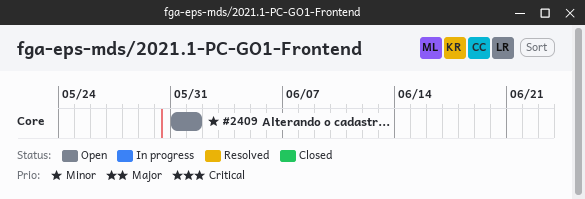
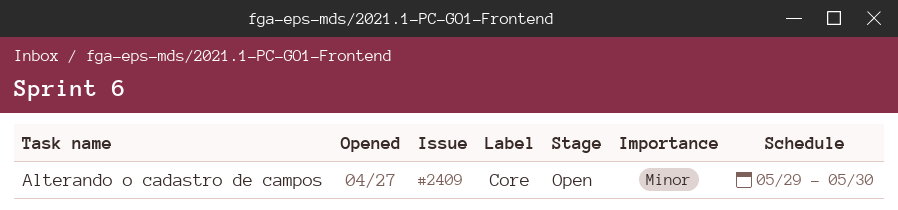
#2409, start: May 31 -> May 29
#2409, due: Jun 1 -> May 30

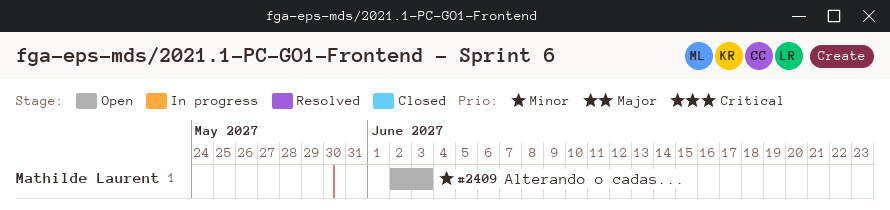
#2409, start: May 29 -> Jun 2
#2409, due: May 30 -> Jun 3

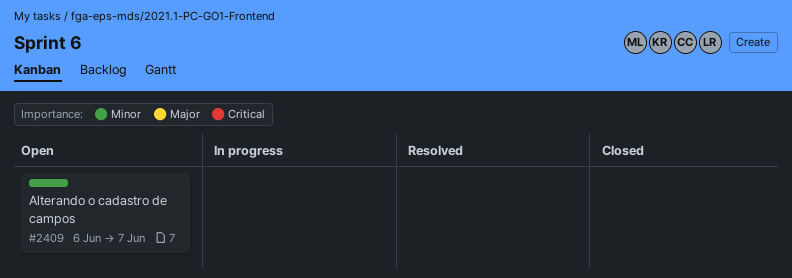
#2409, start: Jun 2 -> Jun 6
#2409, due: Jun 3 -> Jun 7

